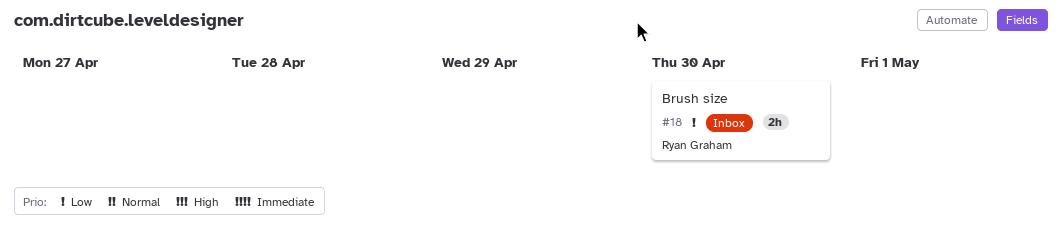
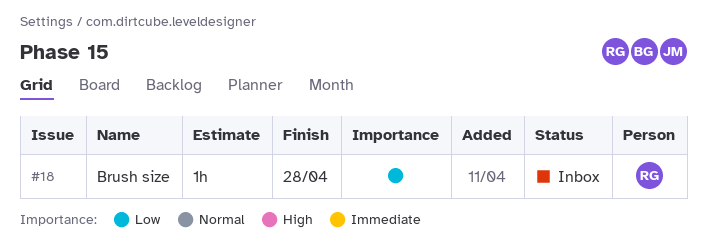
#18, estimate: 2h -> 1h
#18, due: Apr 30 -> Apr 28

